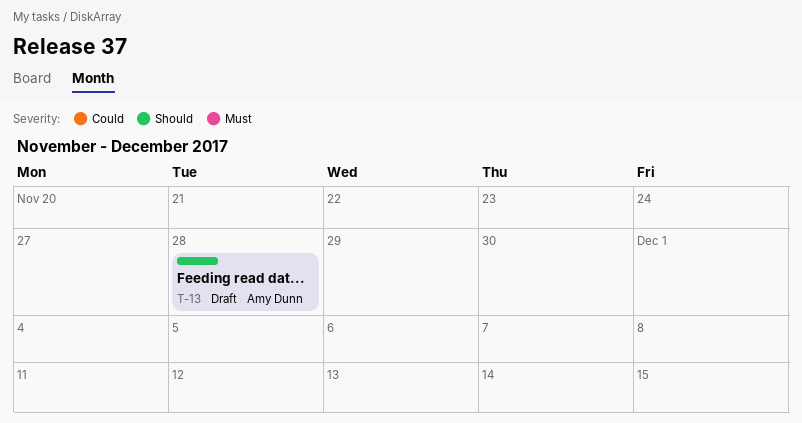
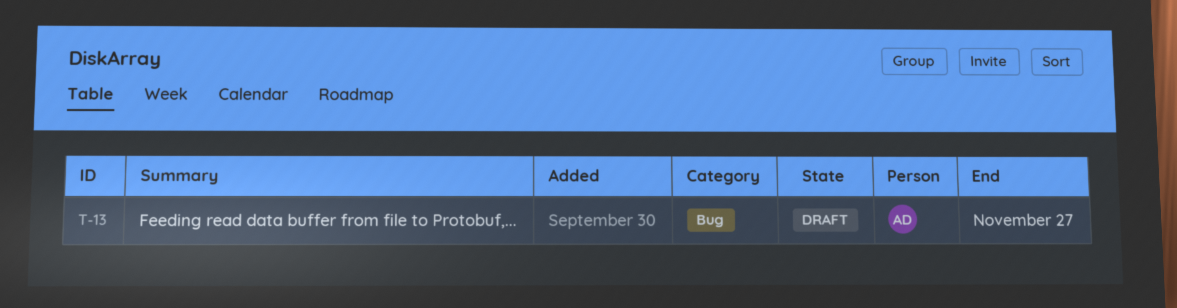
T-13, due: Nov 28 -> Nov 27

